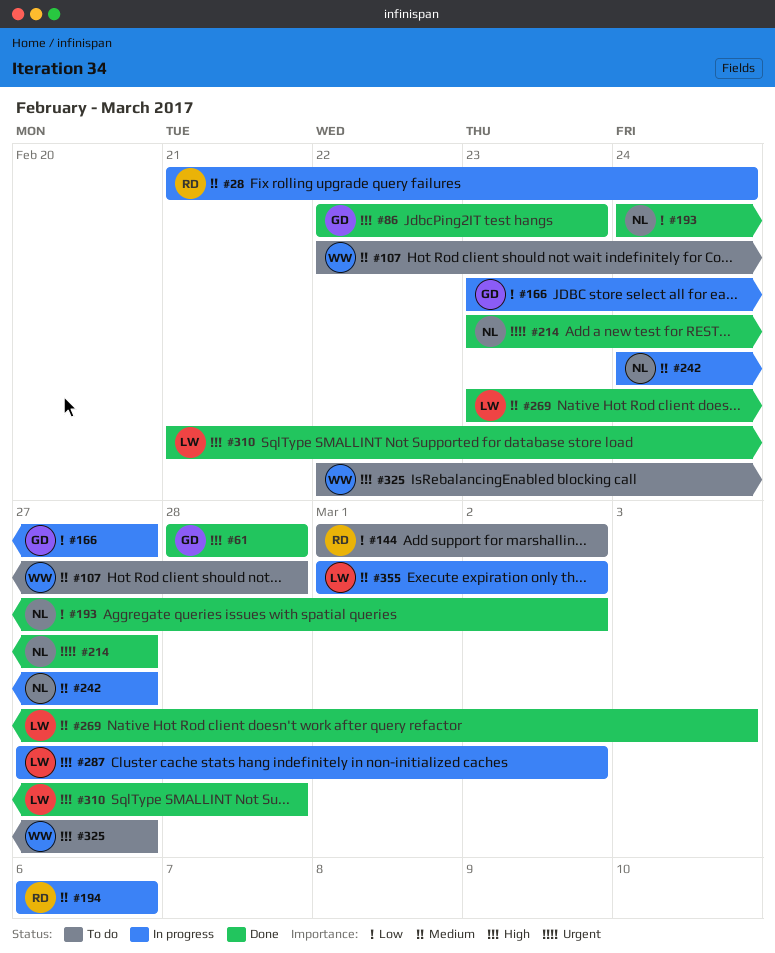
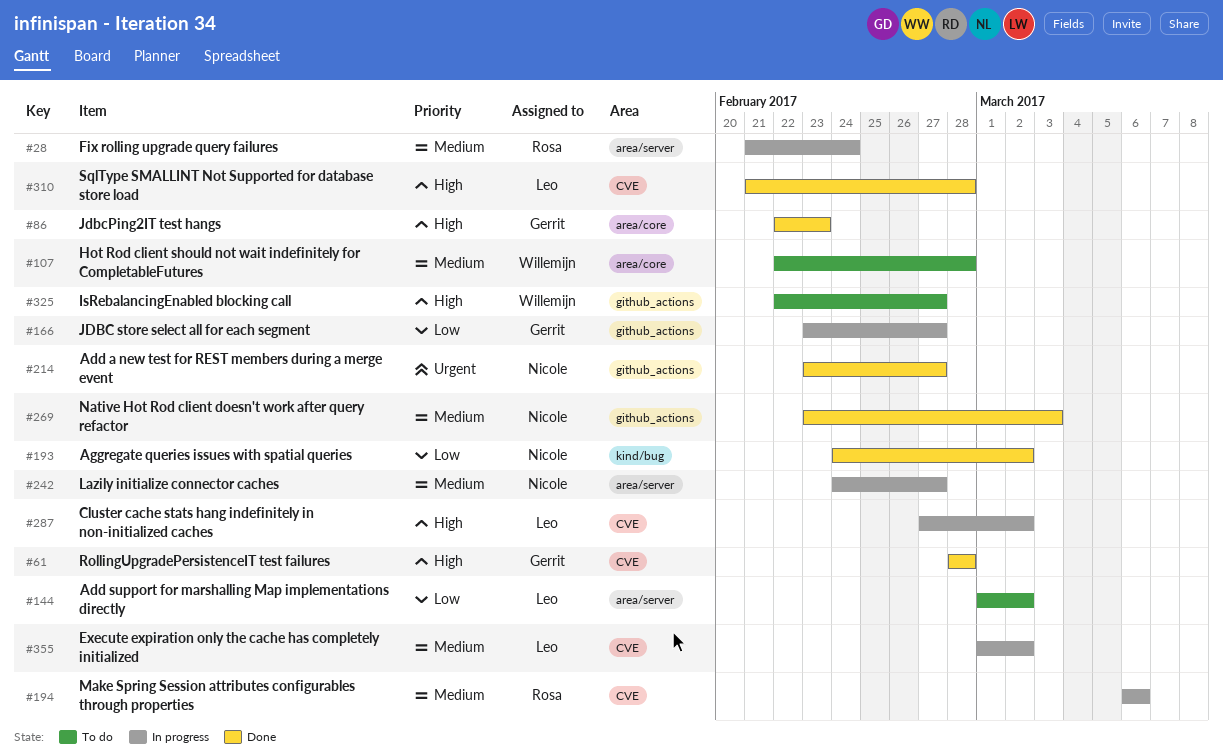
#144, owner: Rosa -> Leo
#269, owner: Leo -> Nicole

